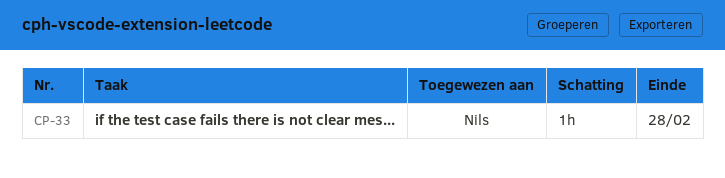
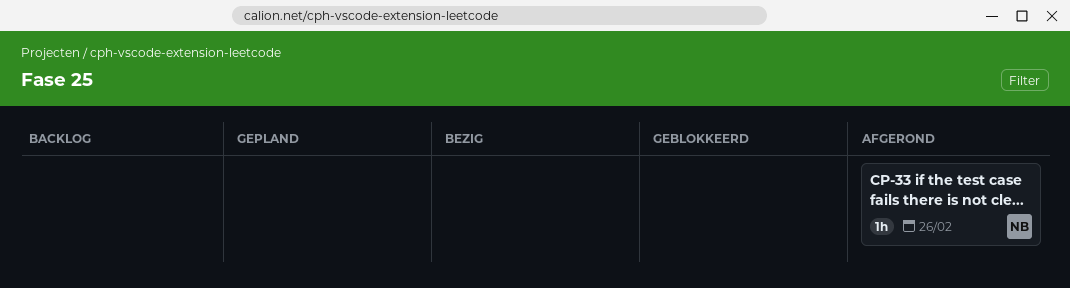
CP-33, due: Feb 28 -> Feb 26

